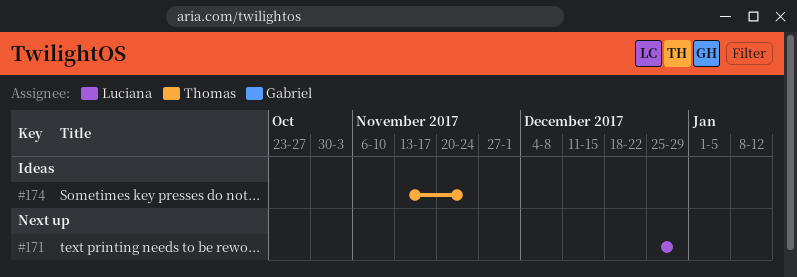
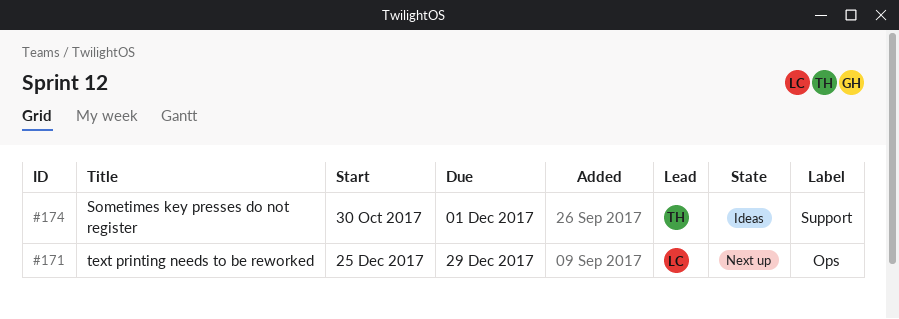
#174, start: Nov 13 -> Oct 30
#174, due: Nov 24 -> Dec 1

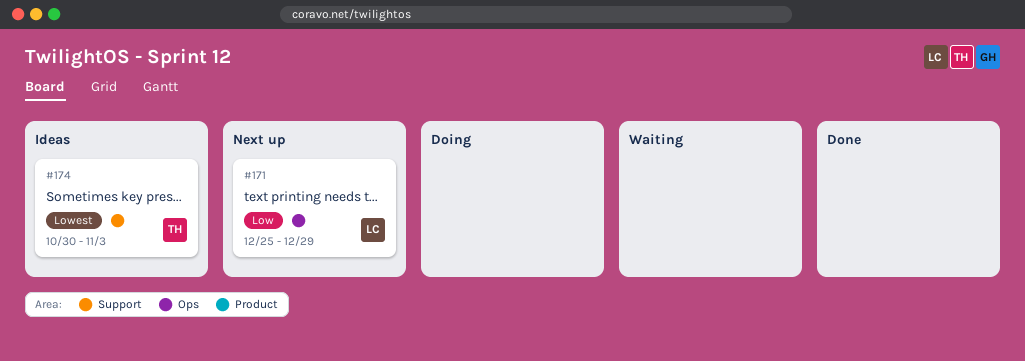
#174, due: Dec 1 -> Nov 3

